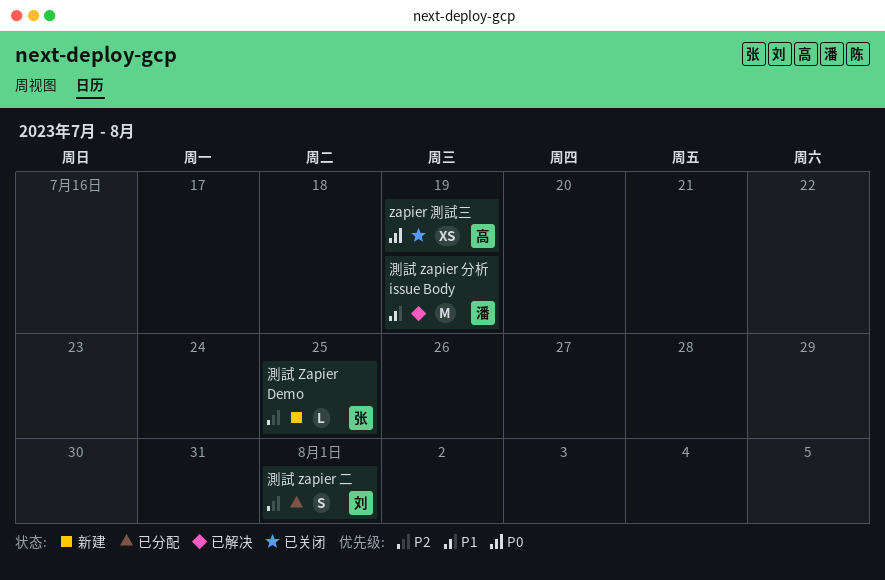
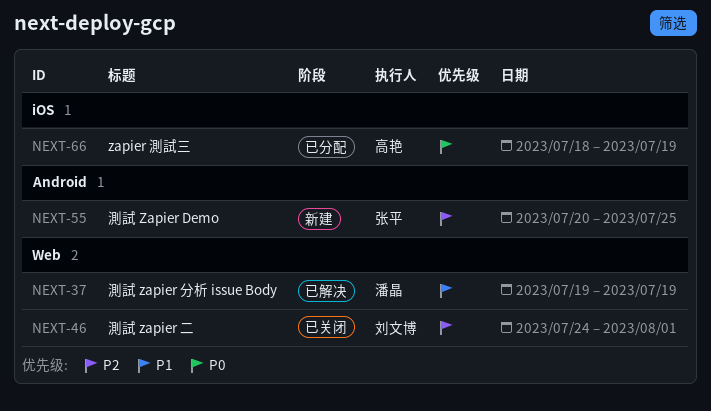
zapier 測試三, status: 已关闭 -> 已分配
測試 zapier 二, status: 已分配 -> 已关闭

